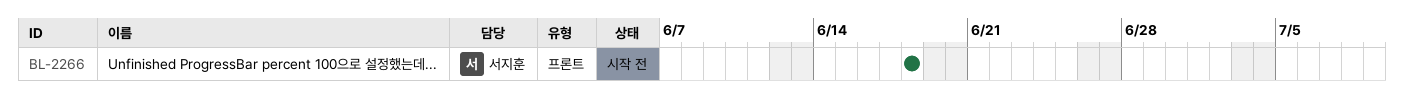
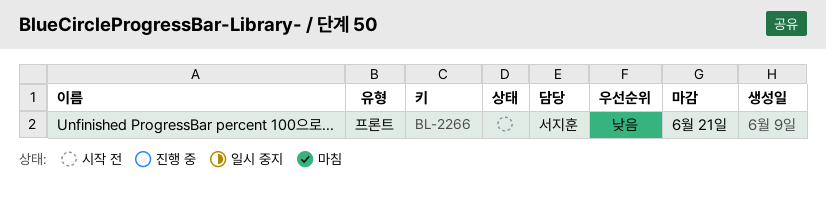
BL-2266, due: Jun 18 -> Jun 21

